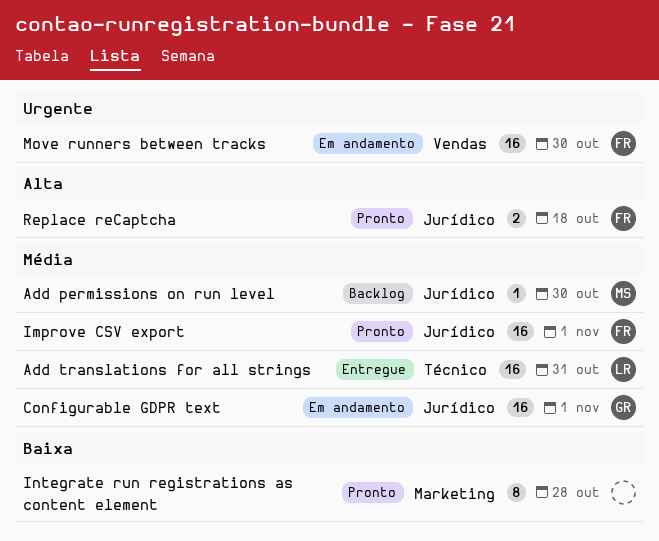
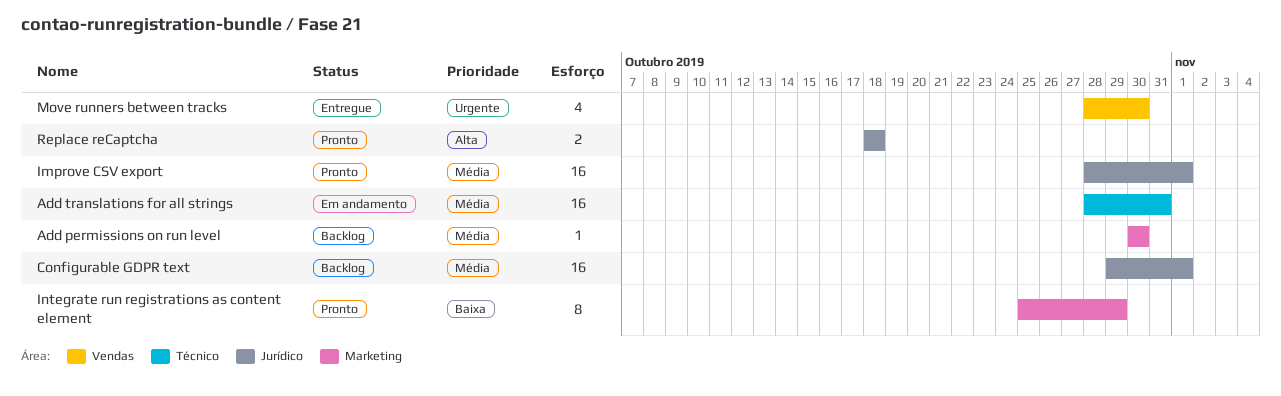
Add permissions on run level, label: Jurídico -> Marketing
Add translations for all strings, status: Entregue -> Em andamento
Configurable GDPR text, status: Em andamento -> Backlog
Integrate run registrations as content element, due: Oct 28 -> Oct 29
Move runners between tracks, status: Em andamento -> Entregue
Move runners between tracks, estimate: 16 -> 4

